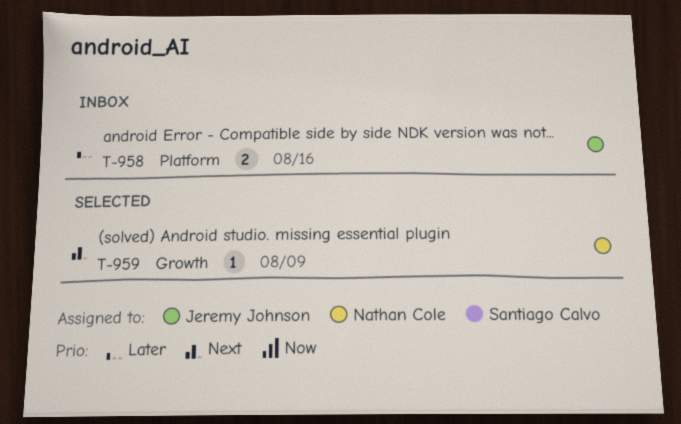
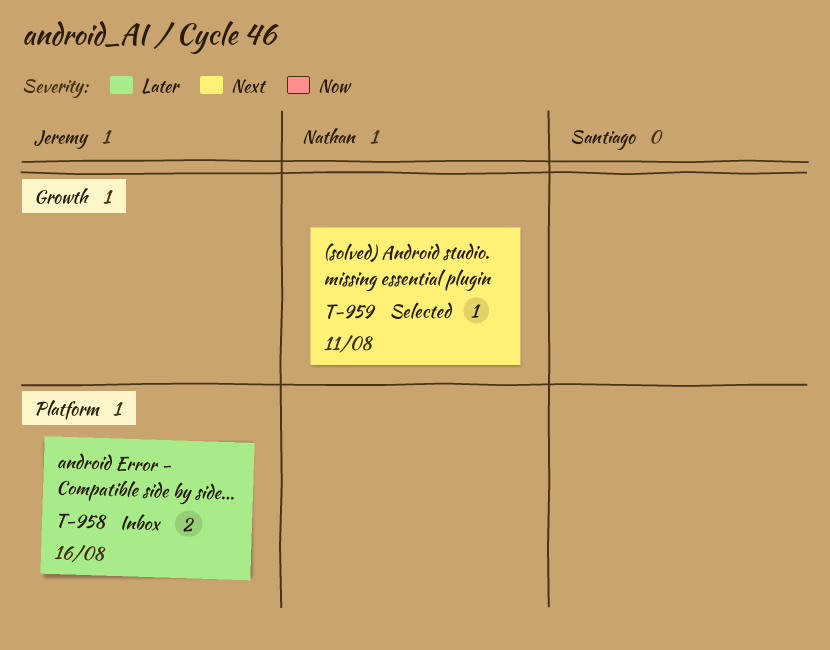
T-959, due: Aug 9 -> Aug 11

